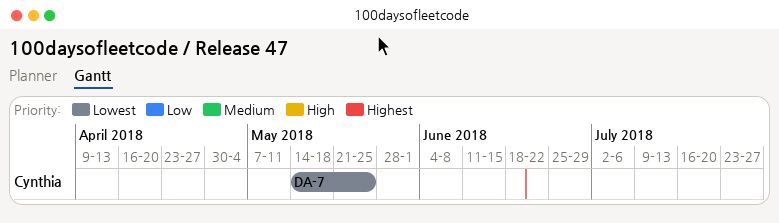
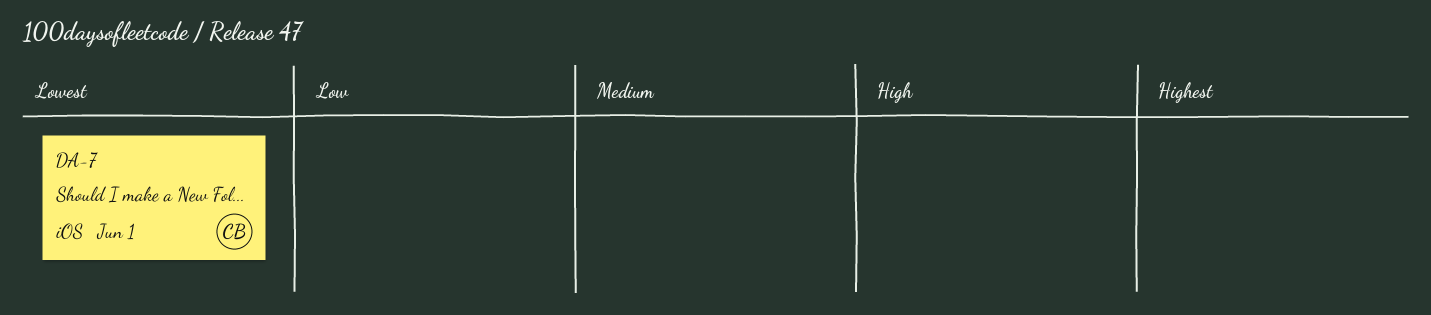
DA-7, due: May 25 -> Jun 1

